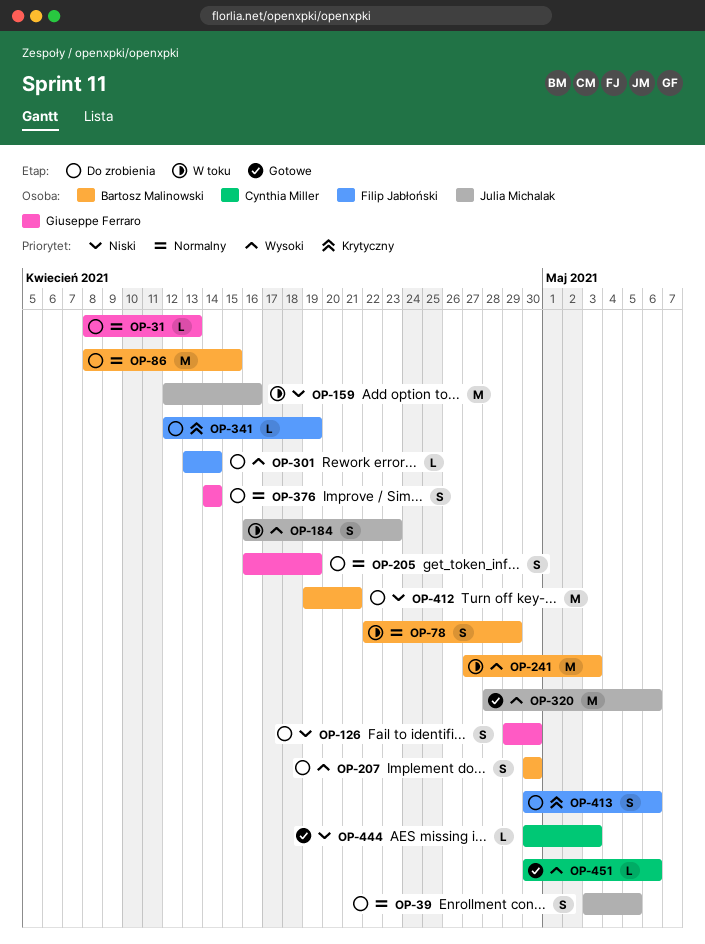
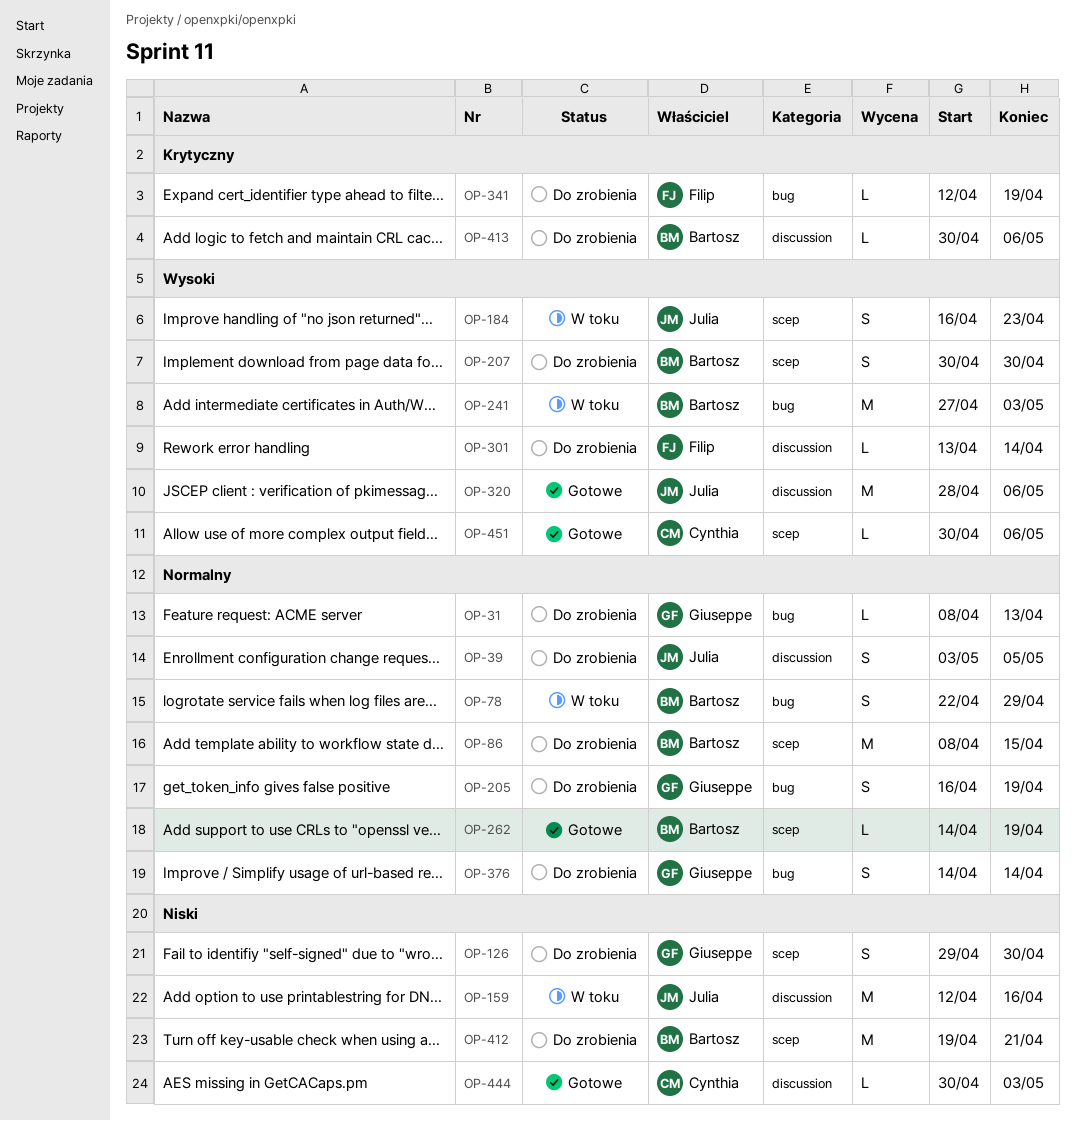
OP-262: none -> present
OP-413, owner: Filip Jabłoński -> Bartosz Malinowski
OP-413, estimate: S -> L

